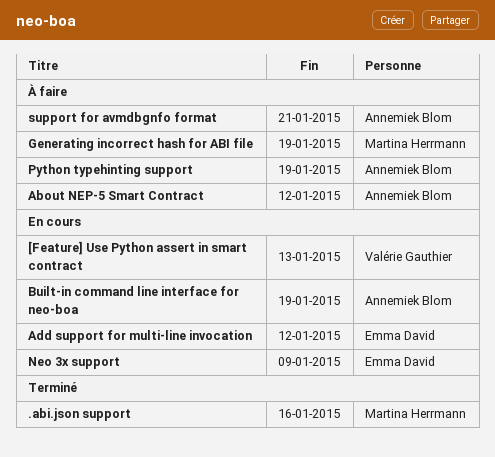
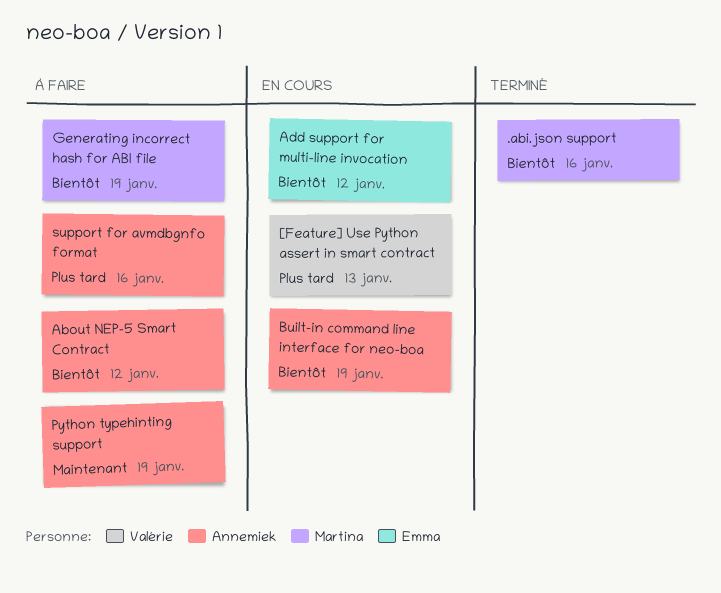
Neo 3x support: present -> none
support for avmdbgnfo format, due: Jan 21 -> Jan 16

